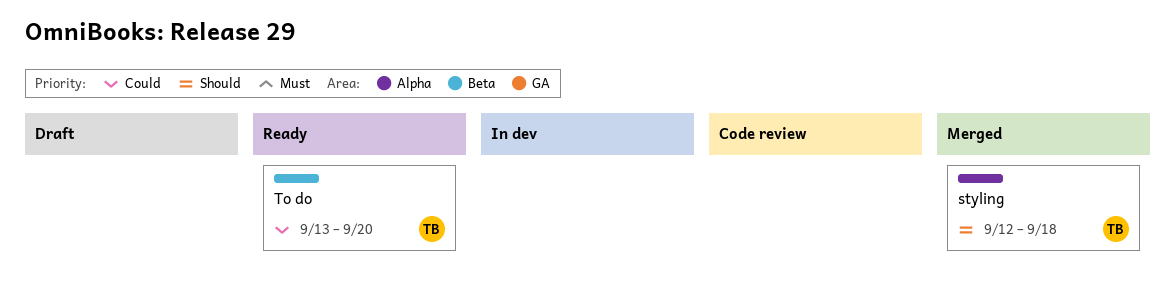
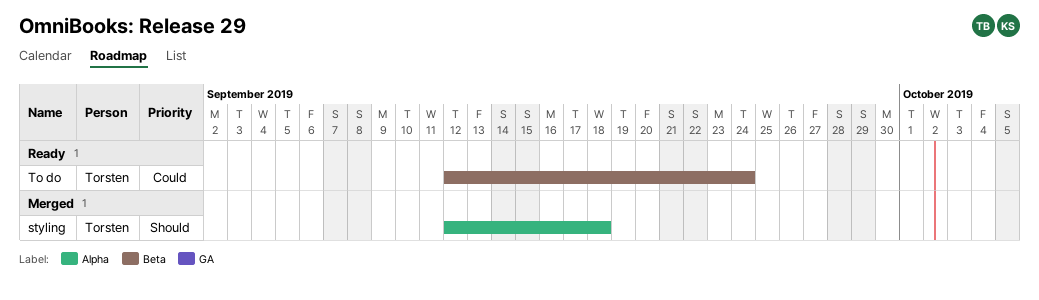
To do, start: Sep 13 -> Sep 12
To do, due: Sep 20 -> Sep 24

